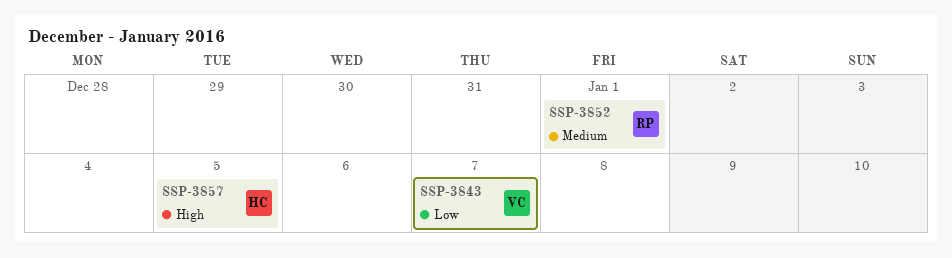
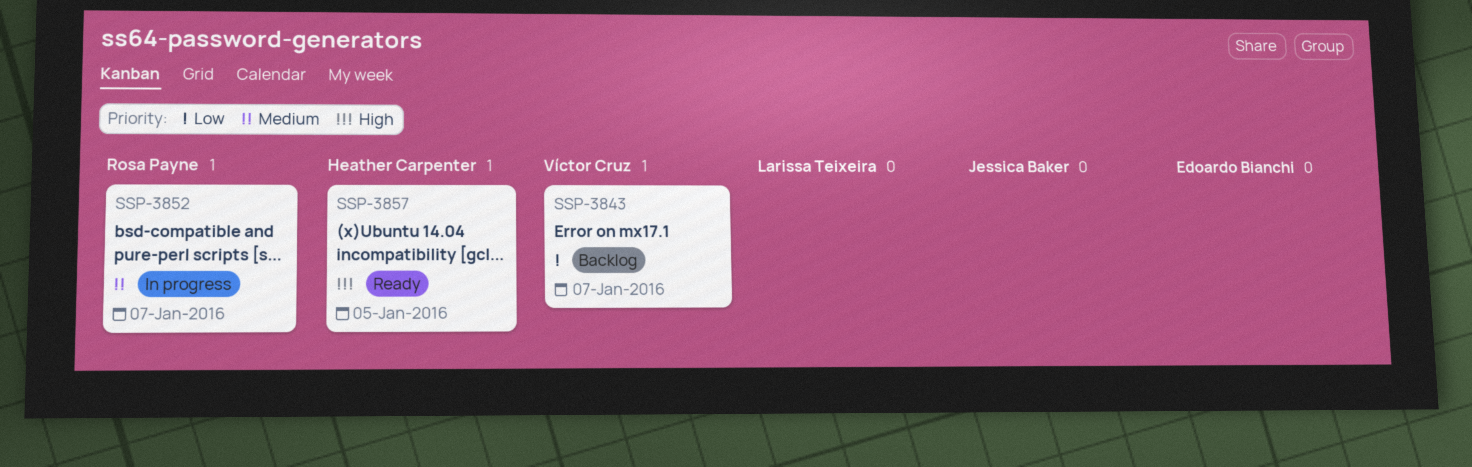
SSP-3852, due: Jan 1 -> Jan 7

